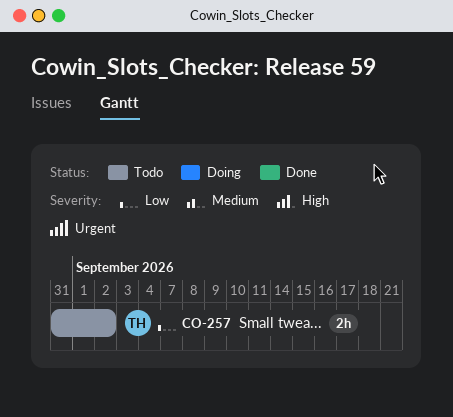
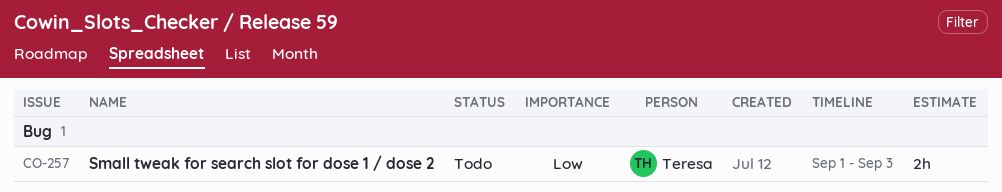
CO-257, start: Aug 31 -> Sep 1
CO-257, due: Sep 2 -> Sep 3

